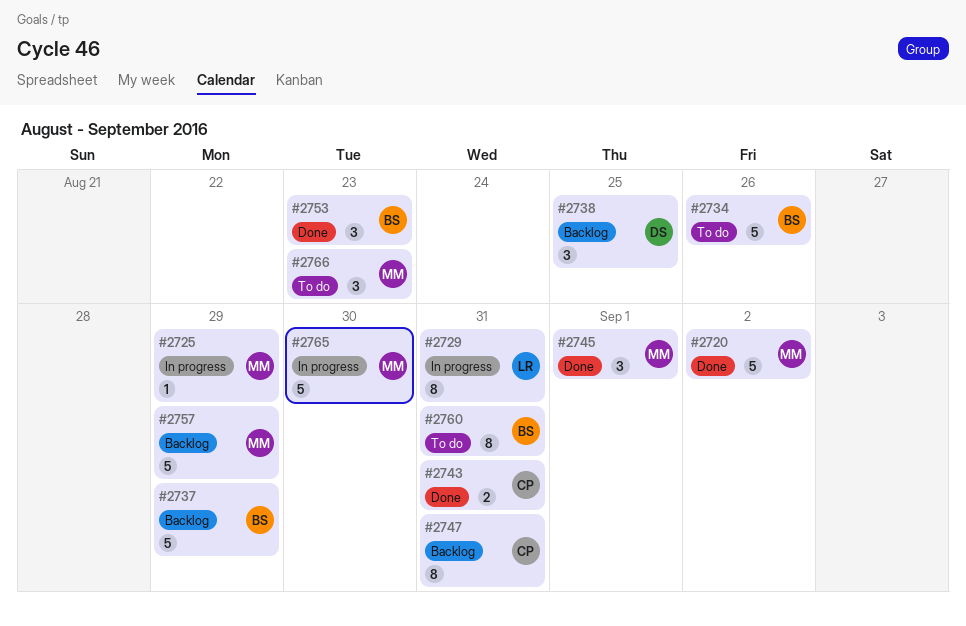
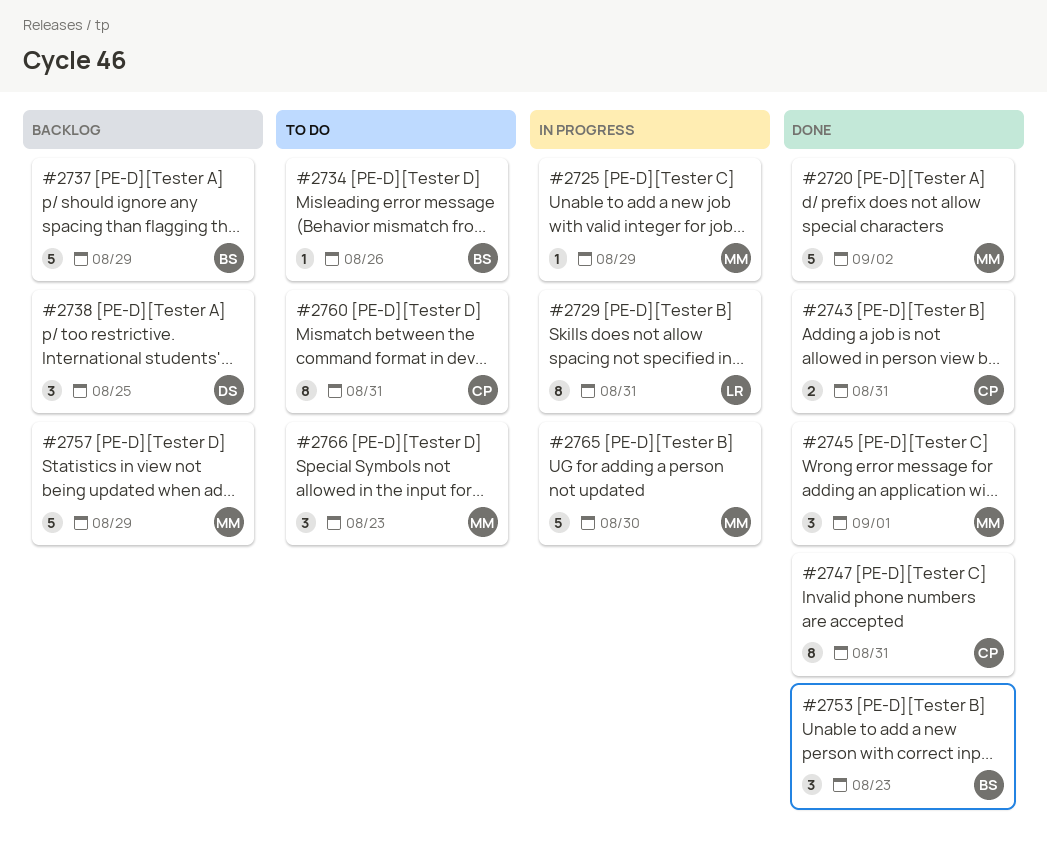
#2734, estimate: 5 -> 1
#2747, status: Backlog -> Done
#2760, owner: BS -> CP

